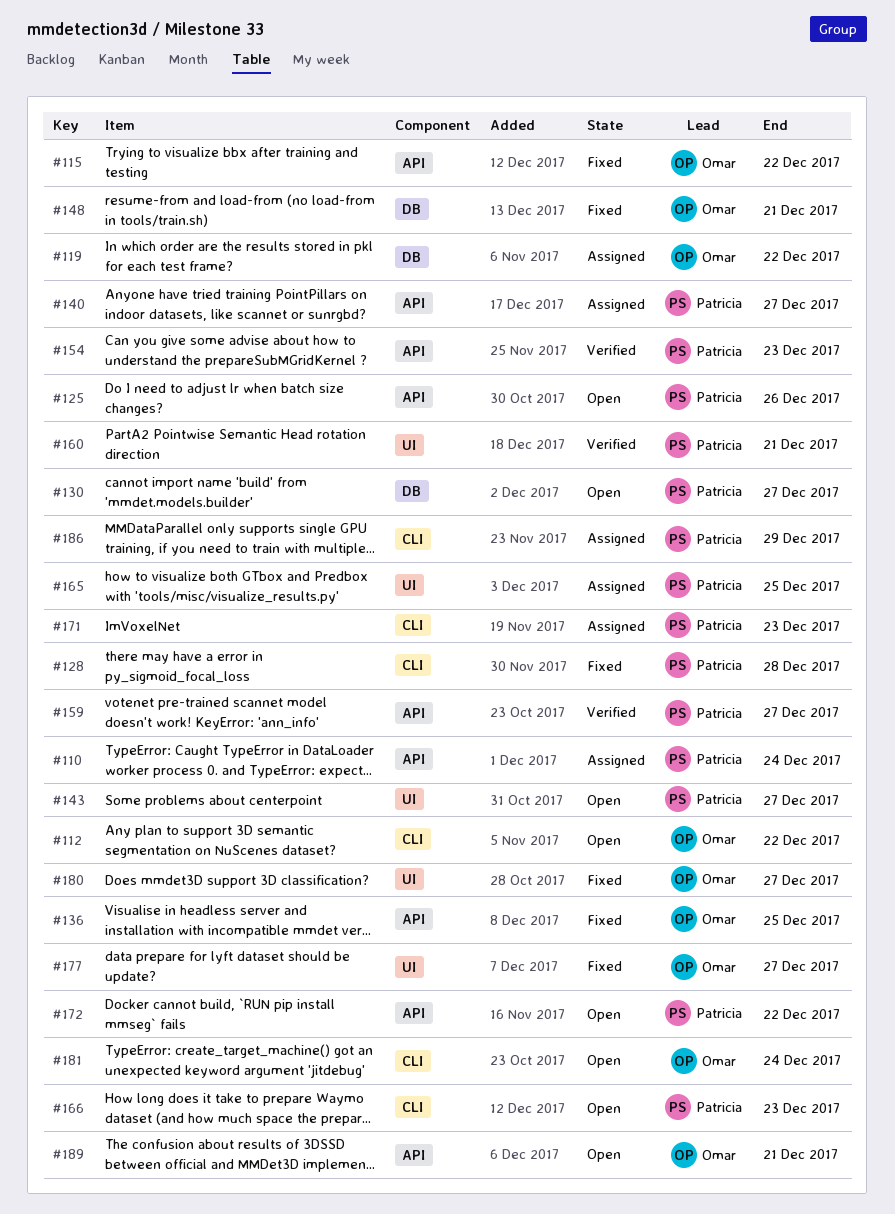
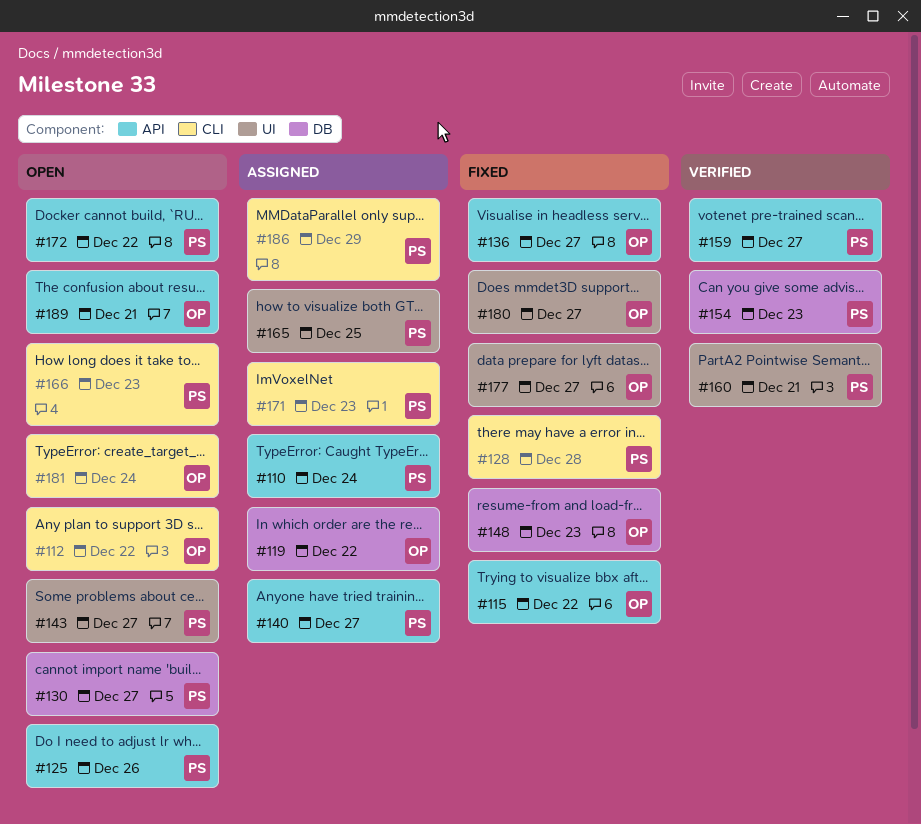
#136, due: Dec 25 -> Dec 27
#148, due: Dec 21 -> Dec 23
#154, label: API -> DB

